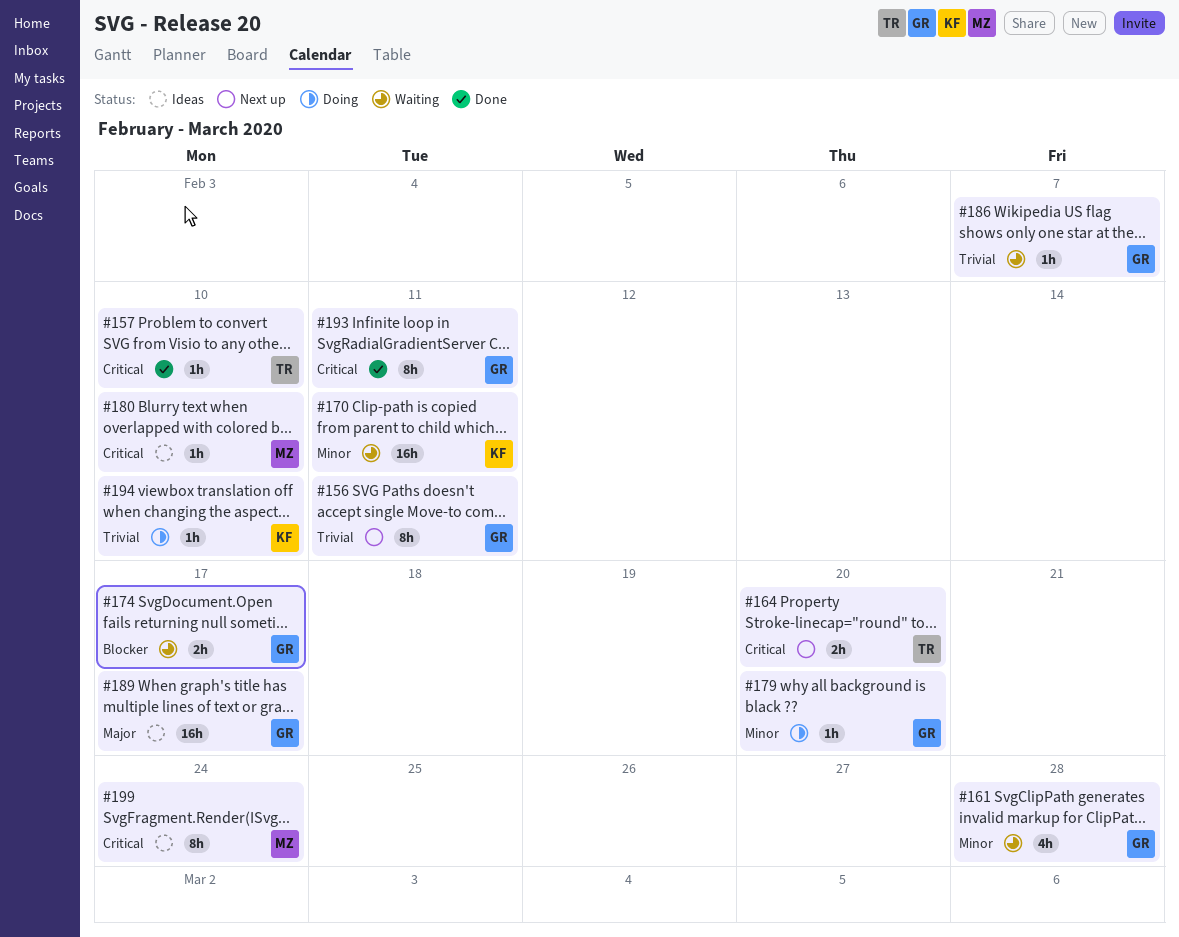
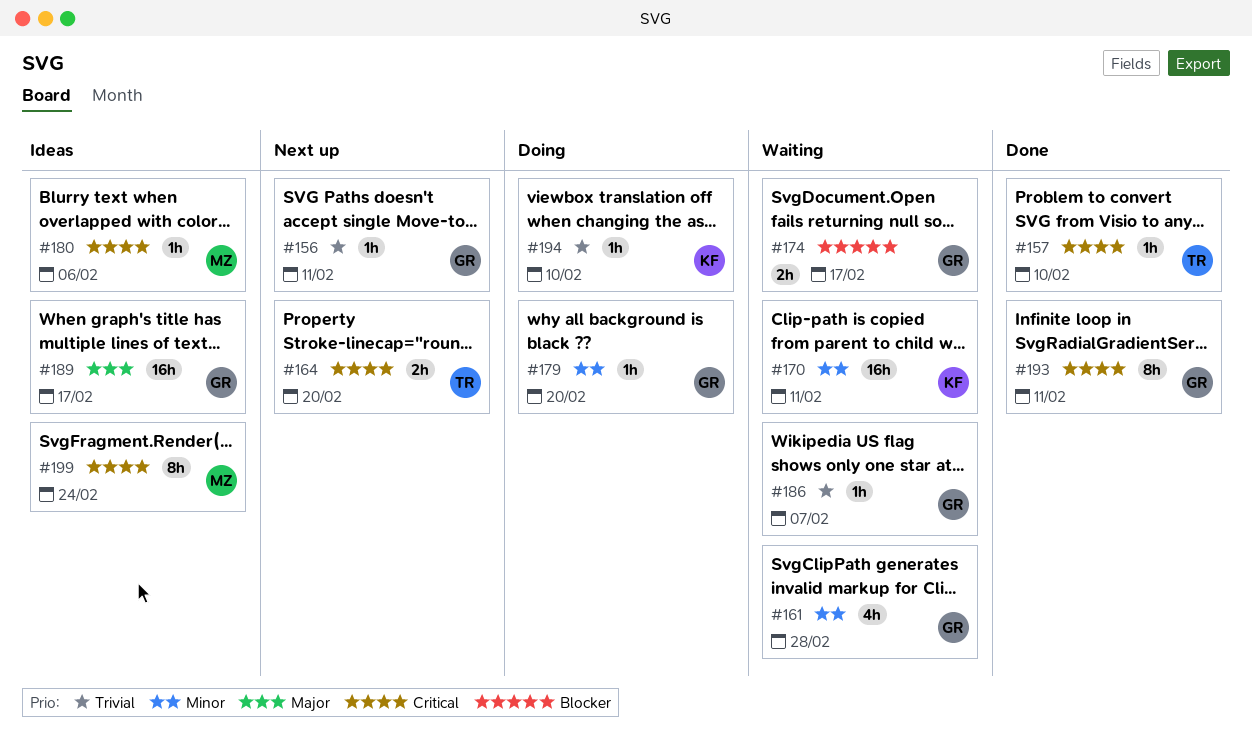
#156, estimate: 8h -> 1h
#180, due: Feb 10 -> Feb 6

